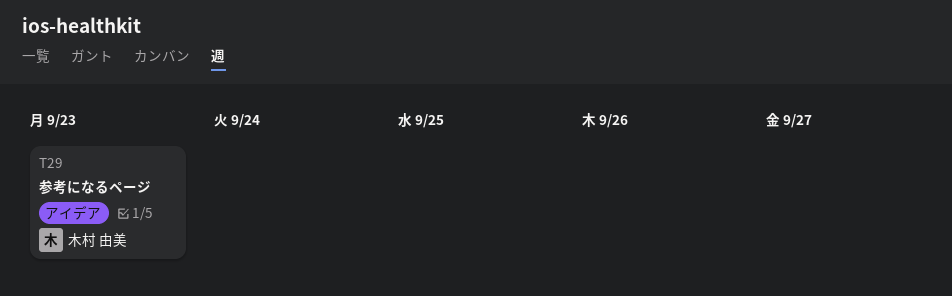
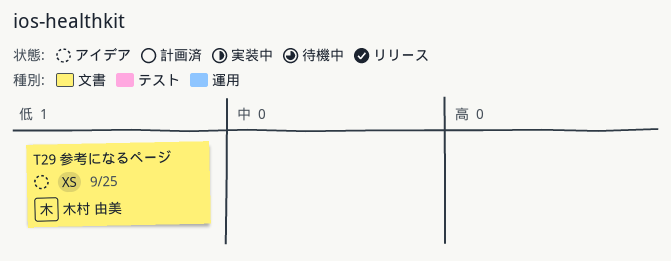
T29, due: Sep 23 -> Sep 25

